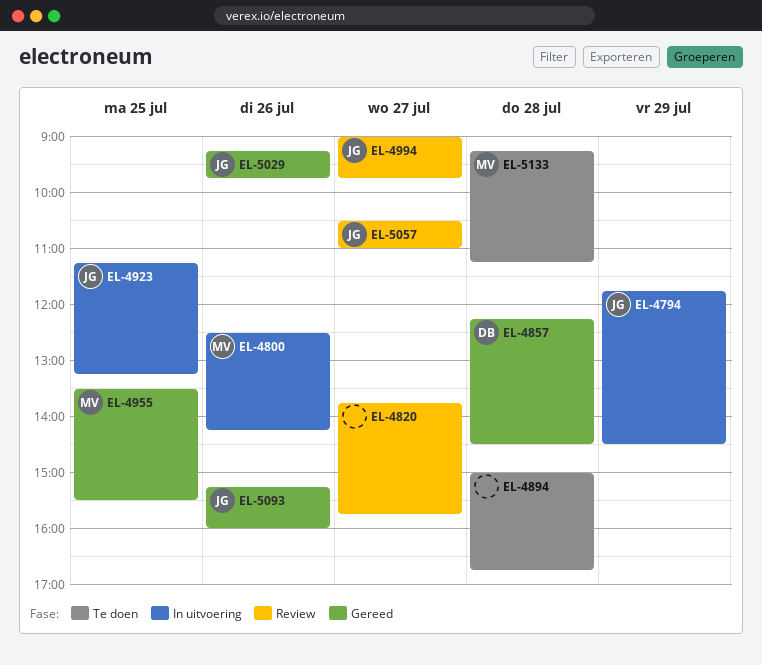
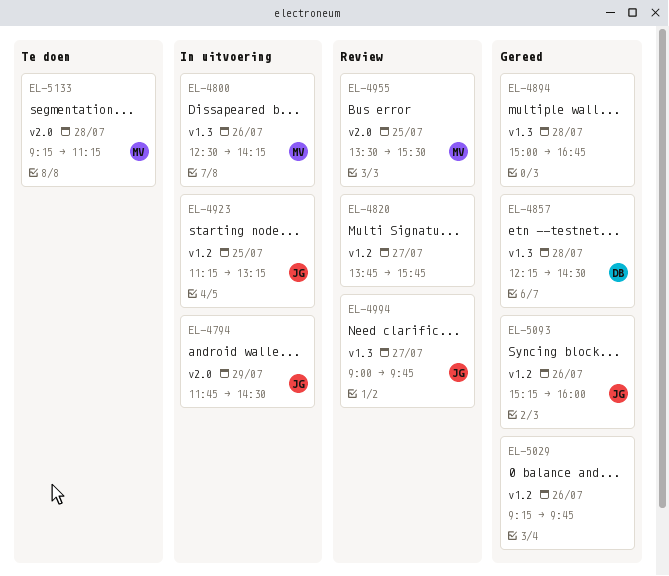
EL-4894, status: Te doen -> Gereed
EL-4955, status: Gereed -> Review
EL-5029, owner: JG -> none
EL-5057: present -> none

